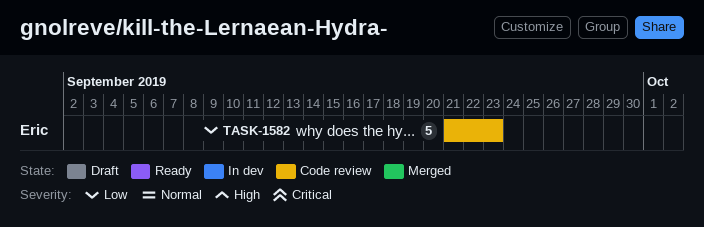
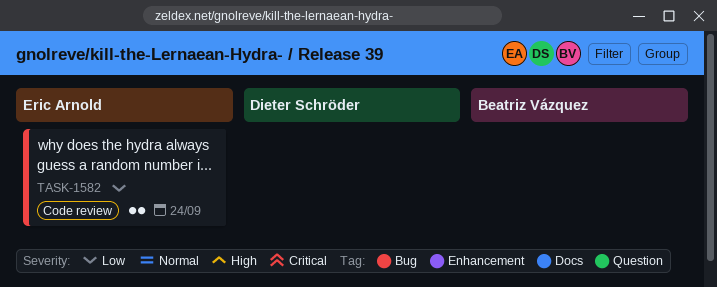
TASK-1582, estimate: 5 -> 2
TASK-1582, due: Sep 23 -> Sep 24

